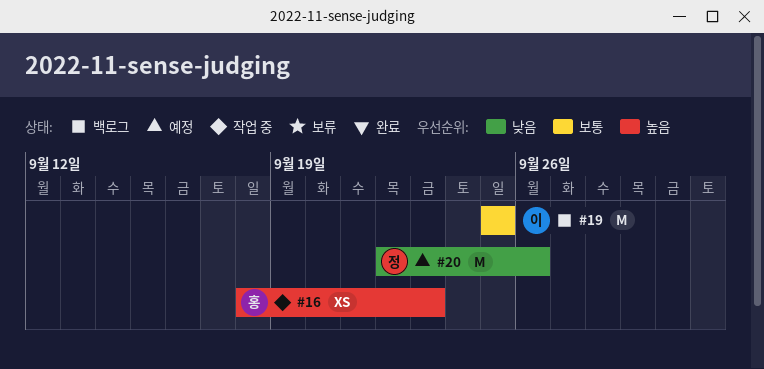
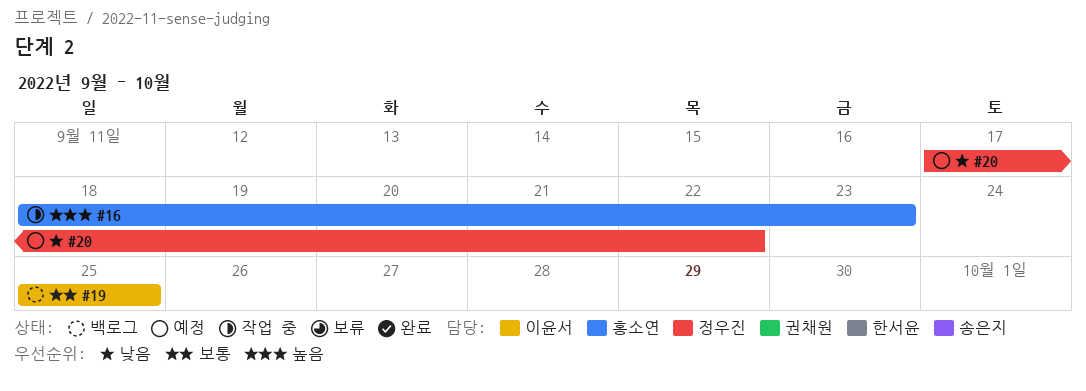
#20, start: Sep 22 -> Sep 17
#20, due: Sep 26 -> Sep 22

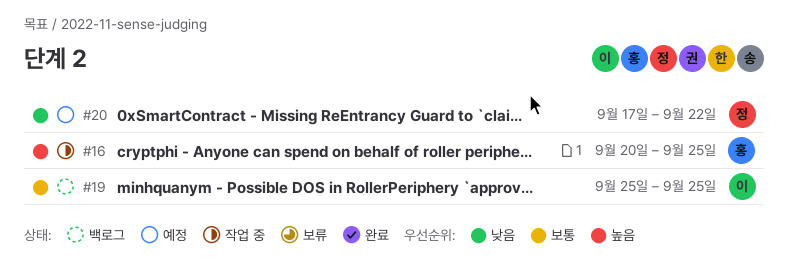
#16, start: Sep 18 -> Sep 20
#16, due: Sep 23 -> Sep 25

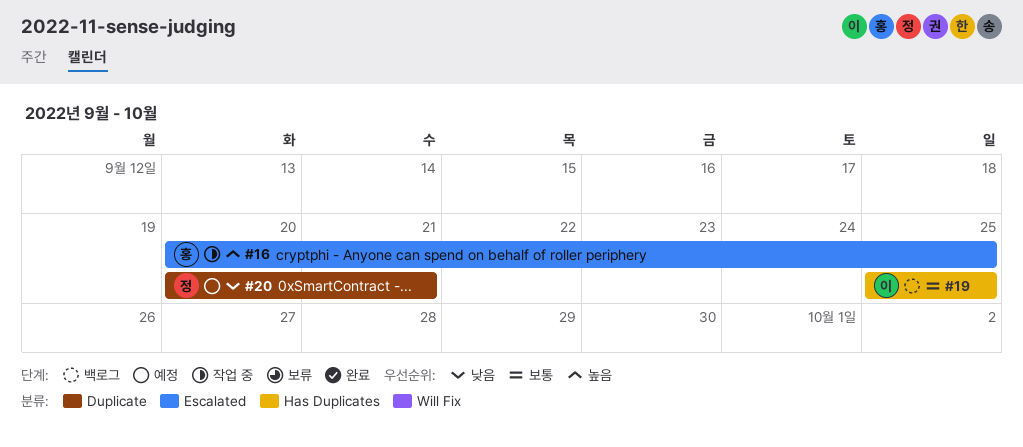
#20, start: Sep 17 -> Sep 20
#20, due: Sep 22 -> Sep 21

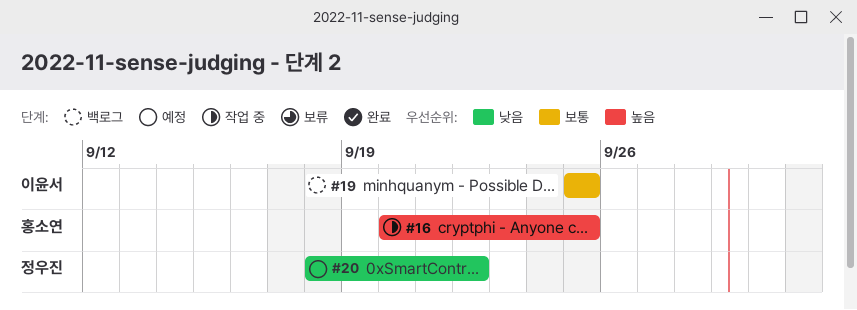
#20, start: Sep 20 -> Sep 18
#20, due: Sep 21 -> Sep 22

